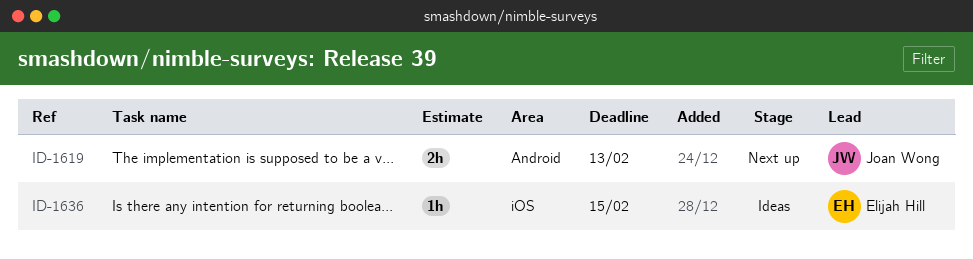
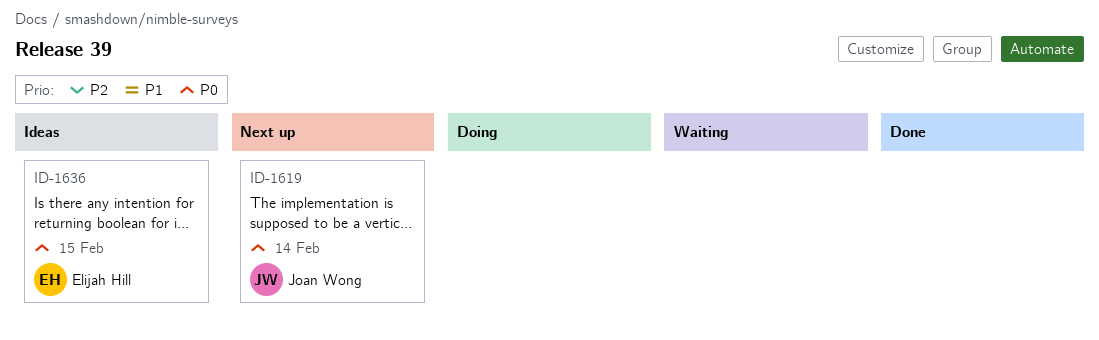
ID-1619, due: Feb 13 -> Feb 14

